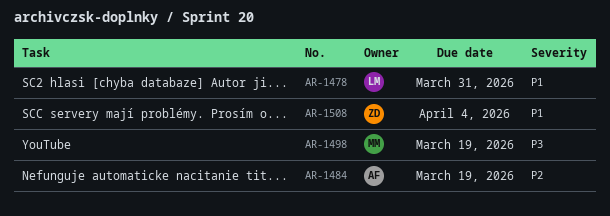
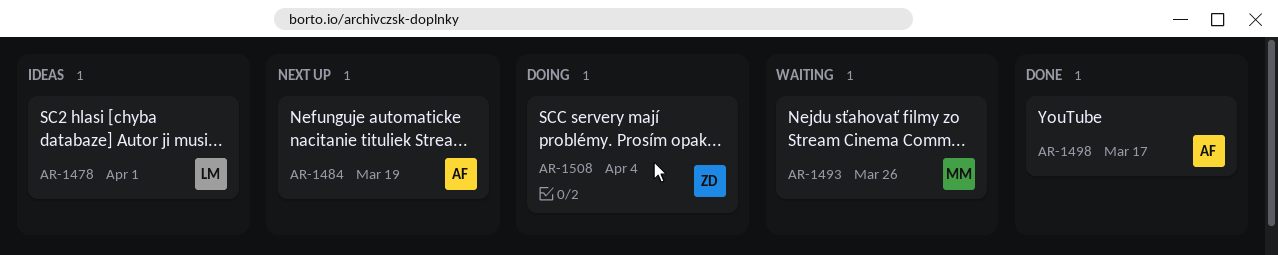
AR-1478, due: Mar 31 -> Apr 1
AR-1493: none -> present
AR-1498, owner: MM -> AF
AR-1498, due: Mar 19 -> Mar 17

